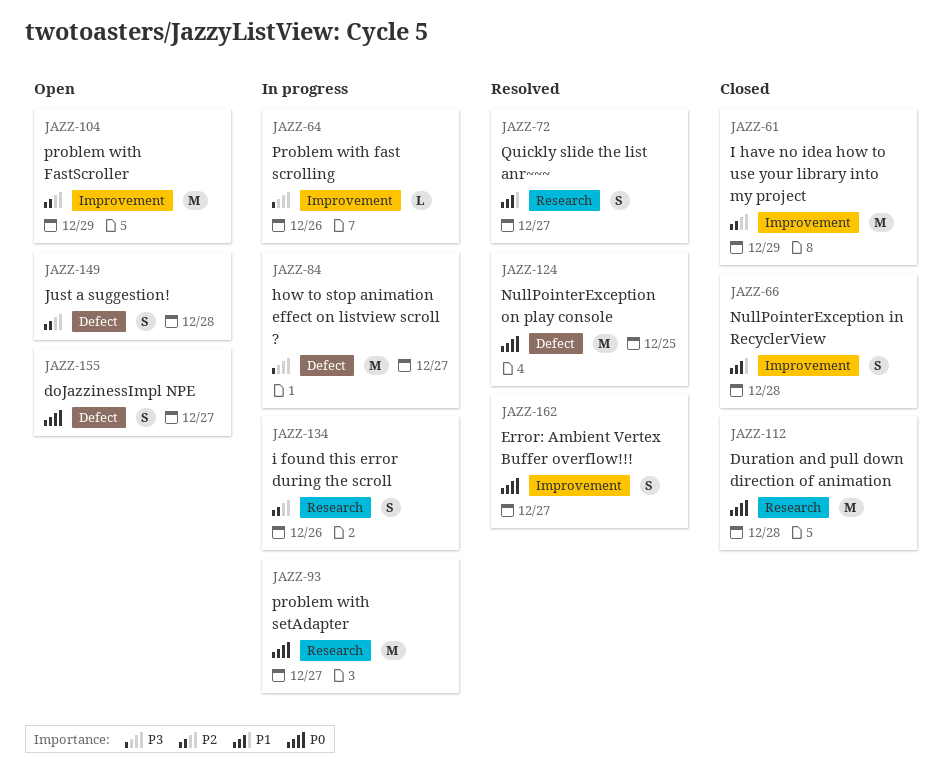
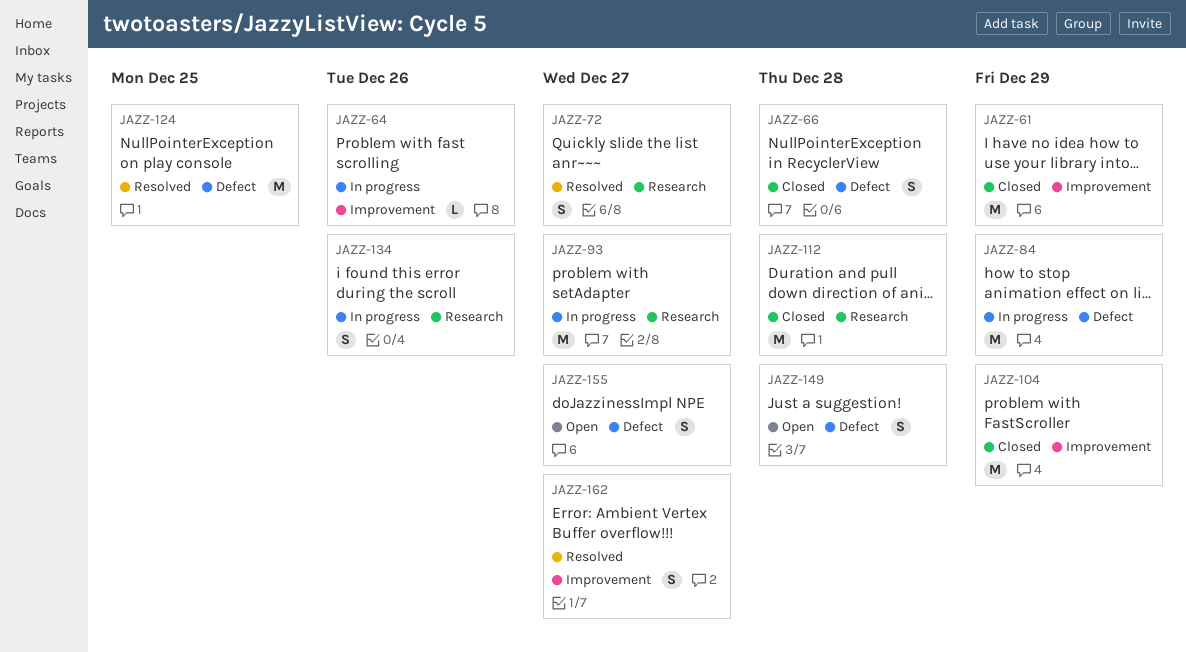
JAZZ-66, label: Improvement -> Defect
JAZZ-84, due: Dec 27 -> Dec 29
JAZZ-104, status: Open -> Closed

